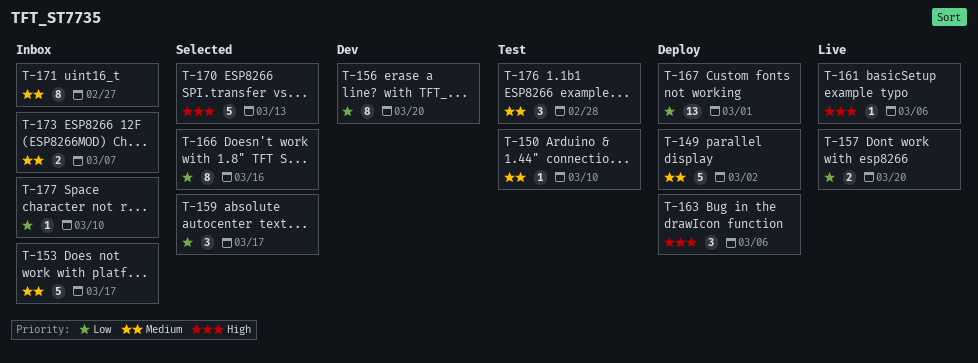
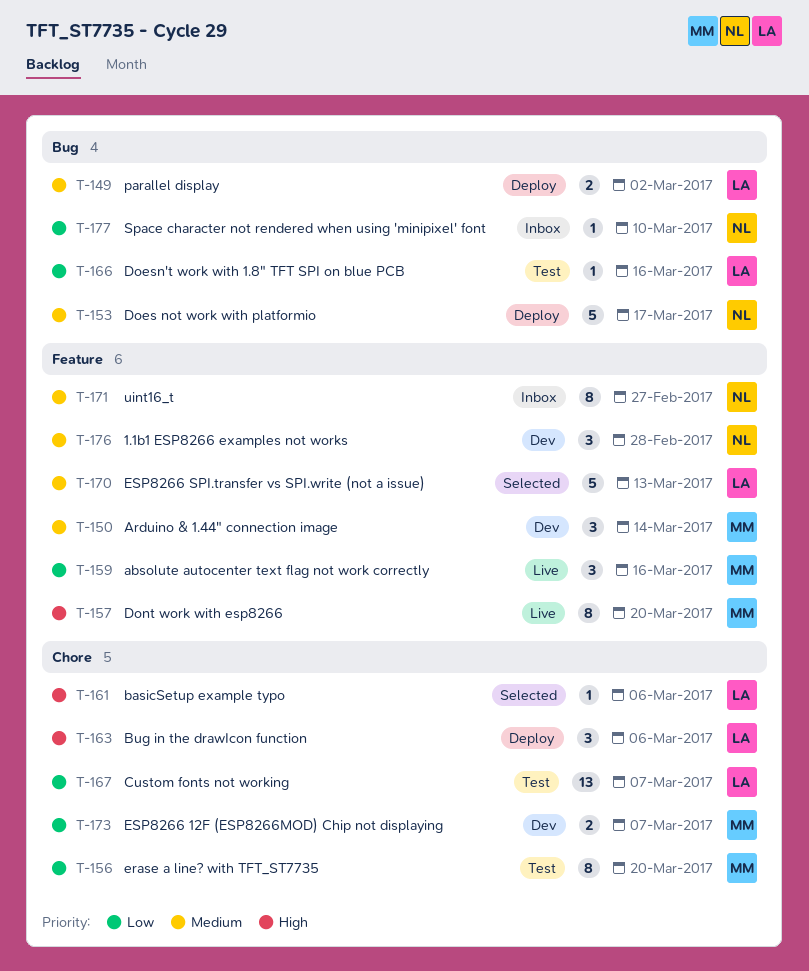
T-149, estimate: 5 -> 2
T-150, status: Test -> Dev
T-150, estimate: 1 -> 3
T-150, due: Mar 10 -> Mar 14
T-153, status: Inbox -> Deploy
T-156, status: Dev -> Test
T-157, priority: Low -> High
T-157, estimate: 2 -> 8
T-159, status: Selected -> Live
T-159, due: Mar 17 -> Mar 16
T-161, status: Live -> Selected
T-166, status: Selected -> Test
T-166, estimate: 8 -> 1
T-167, status: Deploy -> Test
T-167, due: Mar 1 -> Mar 7
T-170, priority: High -> Medium
T-173, status: Inbox -> Dev
T-173, priority: Medium -> Low
T-176, status: Test -> Dev

